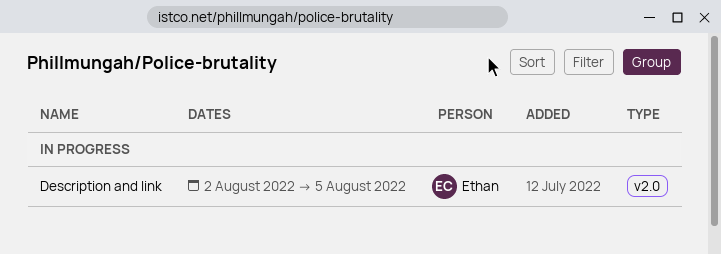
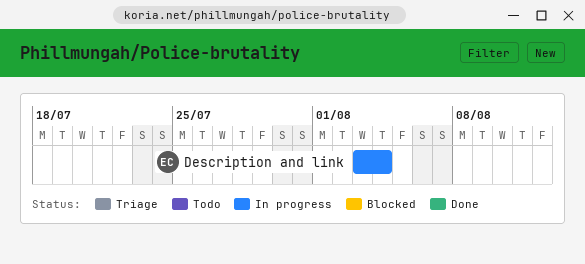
Description and link, start: Aug 2 -> Aug 3
Description and link, due: Aug 5 -> Aug 4

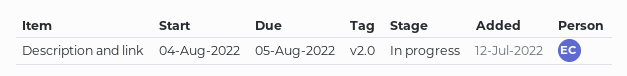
Description and link, start: Aug 3 -> Aug 4
Description and link, due: Aug 4 -> Aug 5

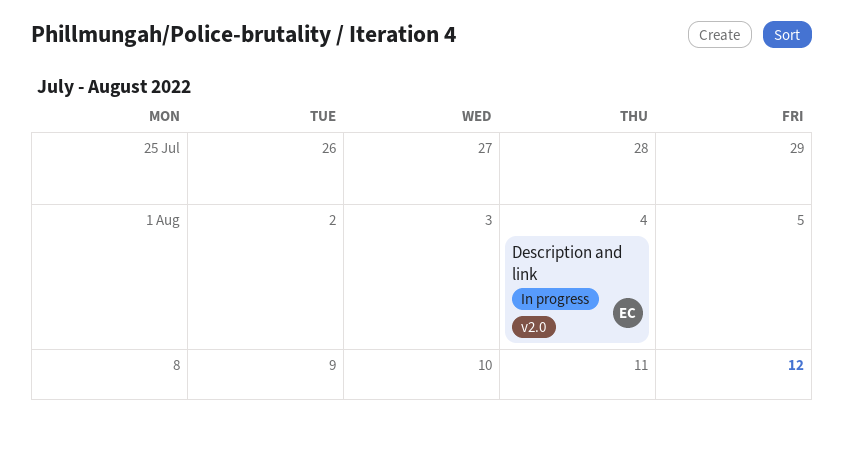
Description and link, due: Aug 5 -> Aug 4

